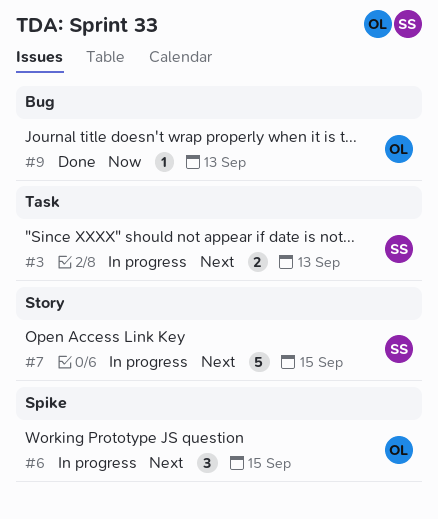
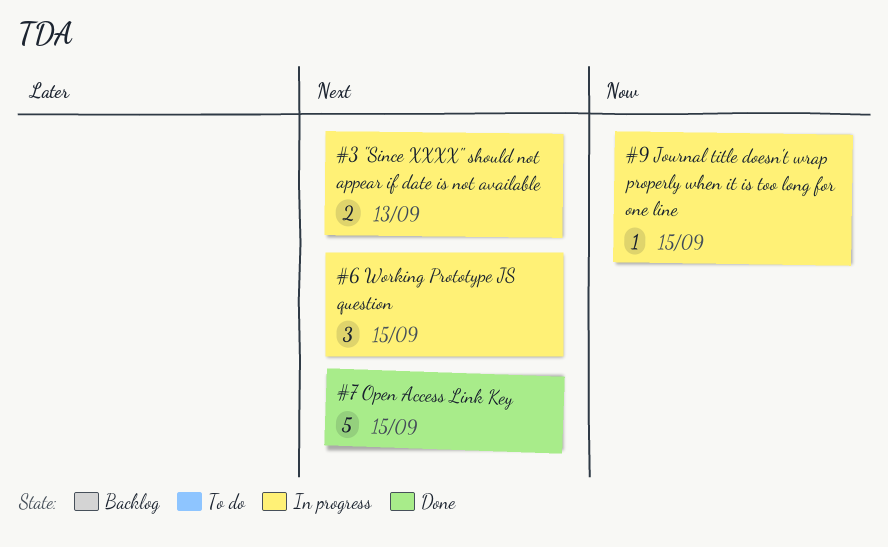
#7, status: In progress -> Done
#9, status: Done -> In progress
#9, due: Sep 13 -> Sep 15

